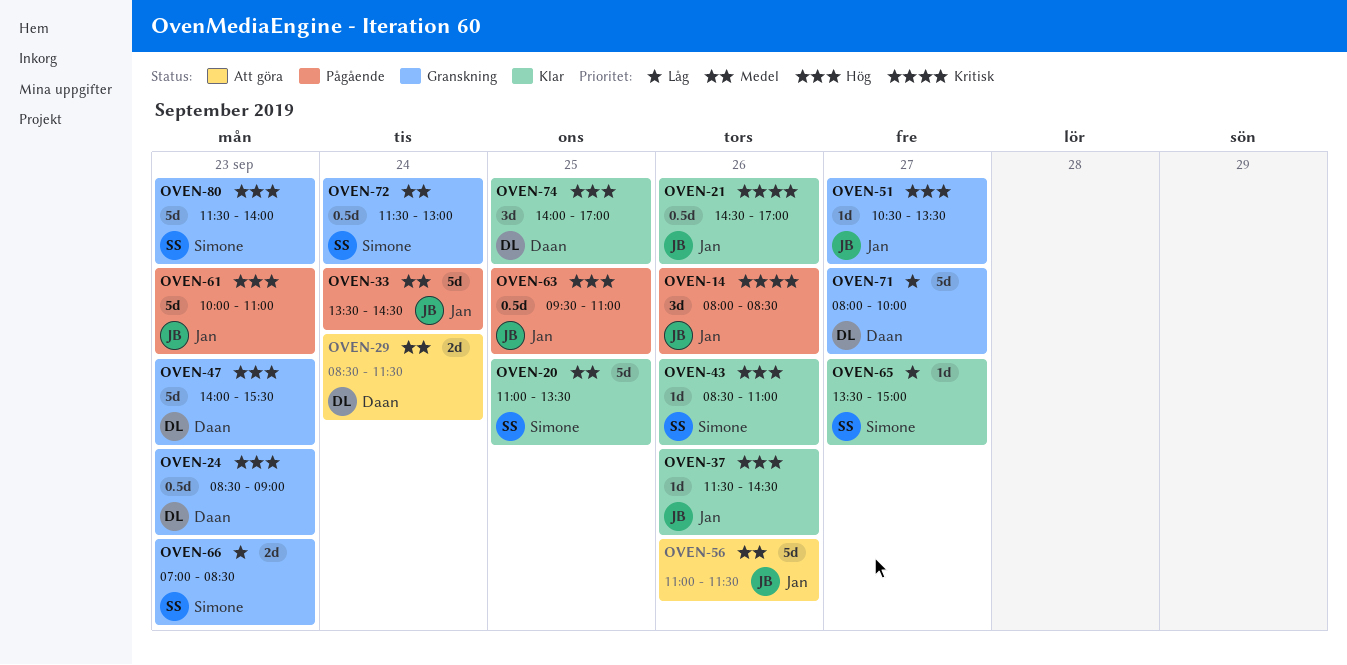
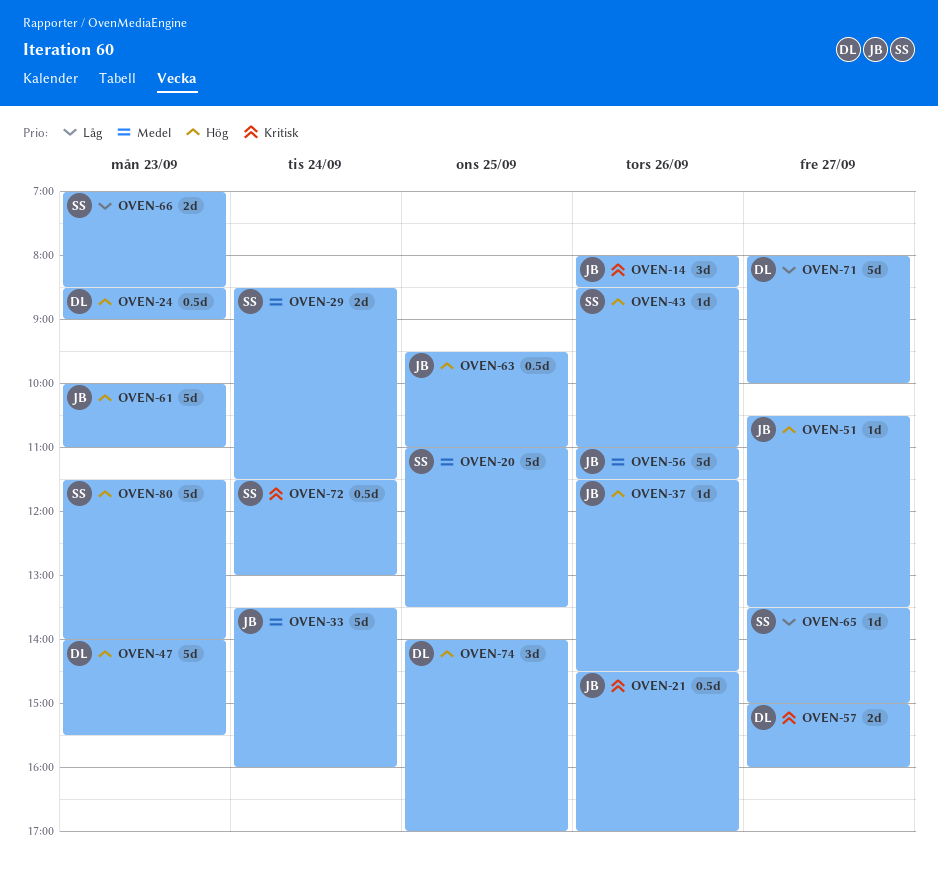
OVEN-29, owner: Daan -> Simone
OVEN-33, ends: 14:30 -> 16:00
OVEN-57: none -> present
OVEN-72, priority: Medel -> Kritisk

